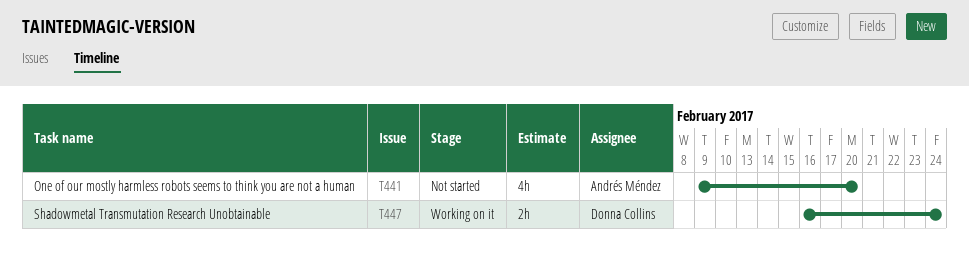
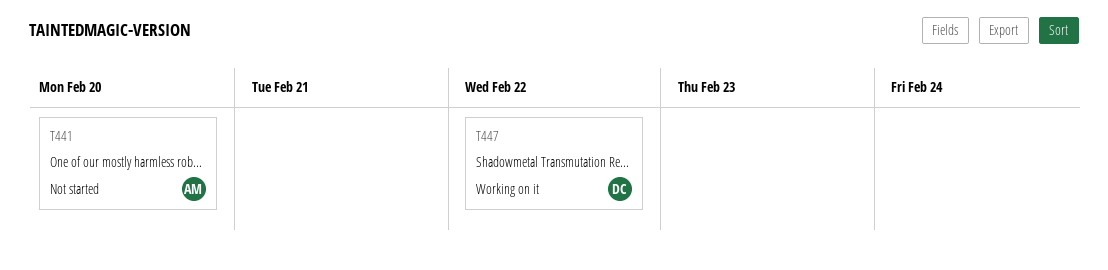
T447, due: Feb 24 -> Feb 22

